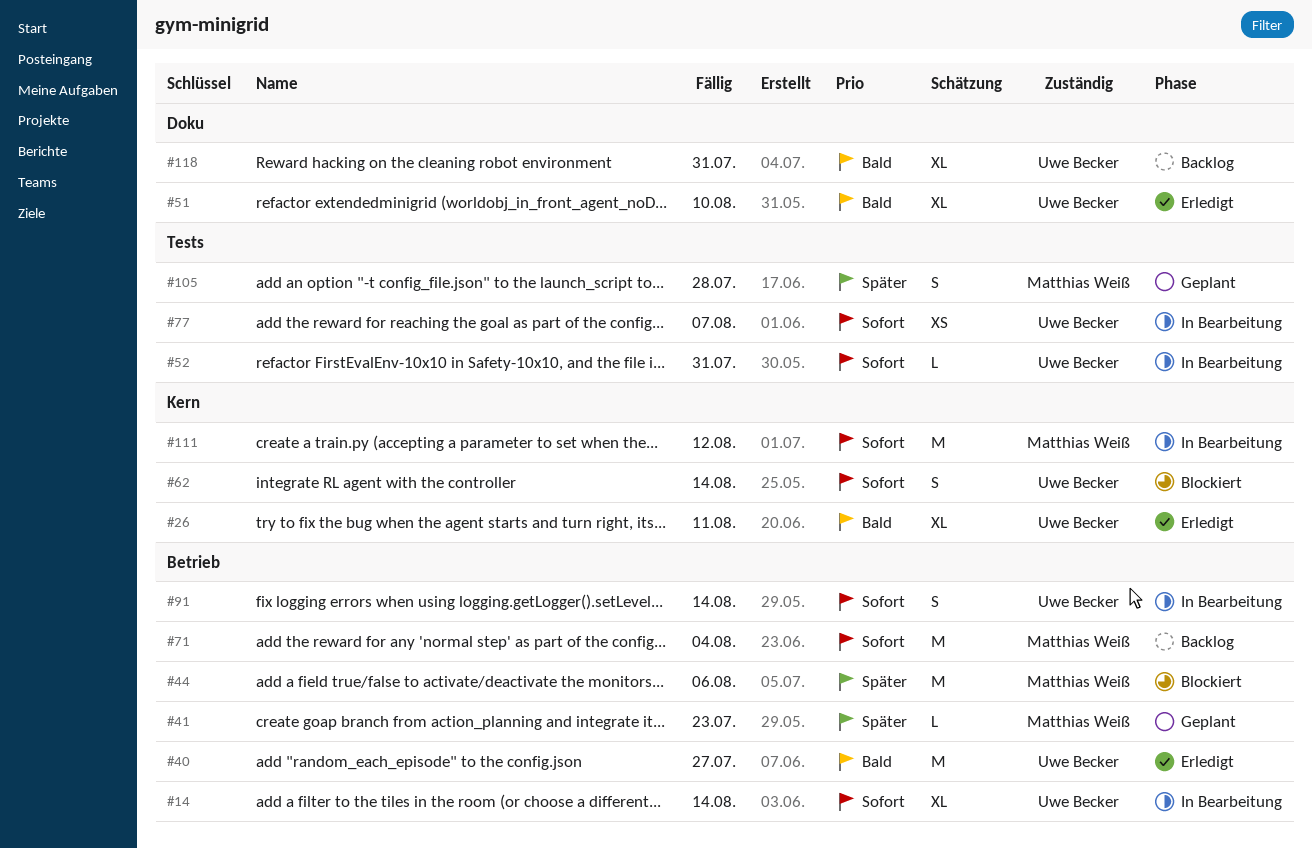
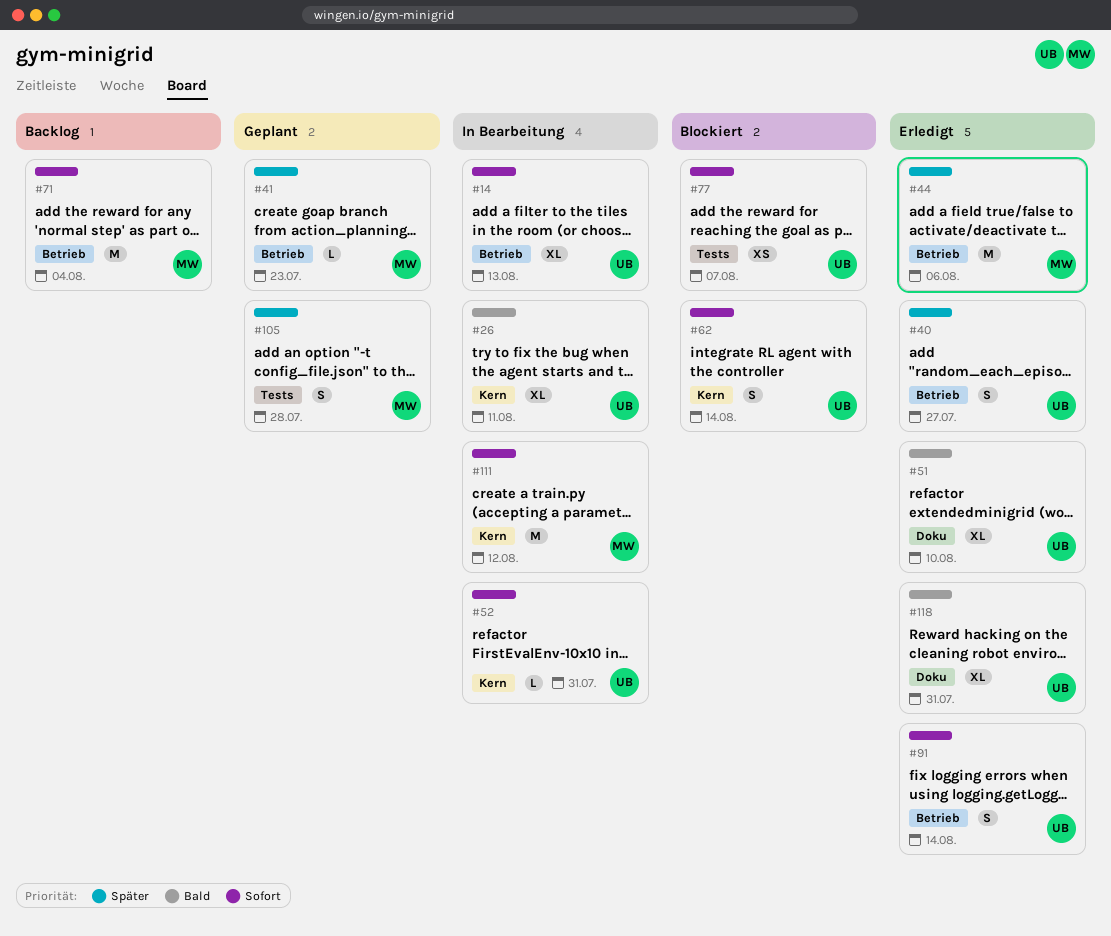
#14, due: Aug 14 -> Aug 13
#26, status: Erledigt -> In Bearbeitung
#40, priority: Bald -> Später
#40, estimate: M -> S
#44, status: Blockiert -> Erledigt
#52, label: Tests -> Kern
#77, status: In Bearbeitung -> Blockiert
#91, status: In Bearbeitung -> Erledigt
#118, status: Backlog -> Erledigt

